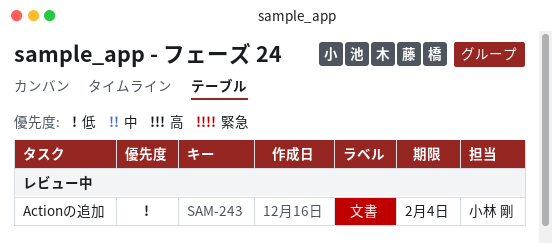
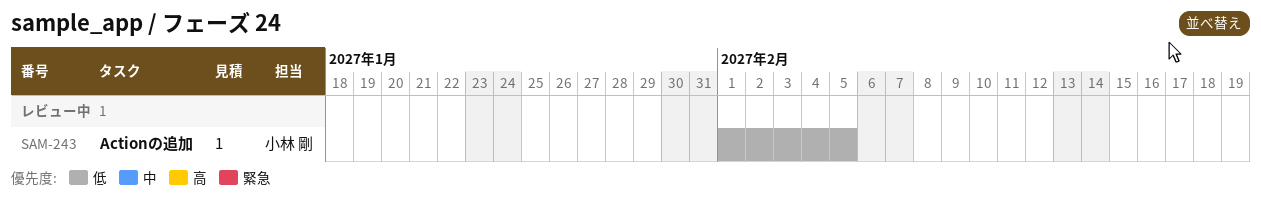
SAM-243, due: Feb 4 -> Feb 5

